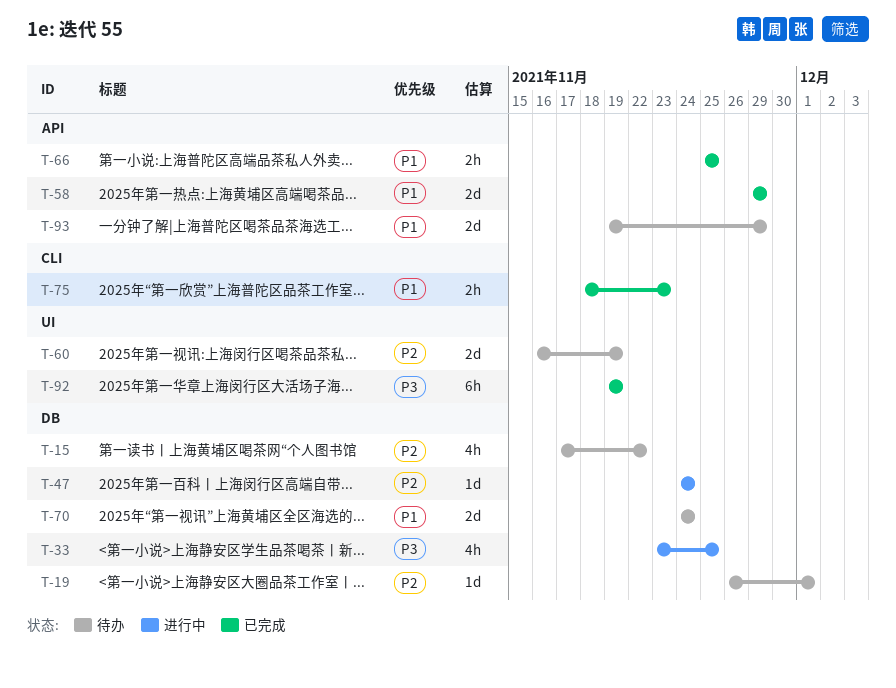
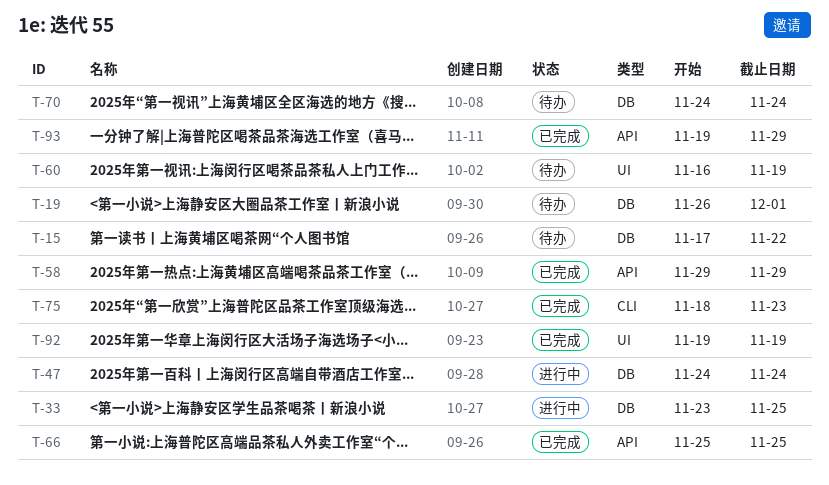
T-93, status: 待办 -> 已完成

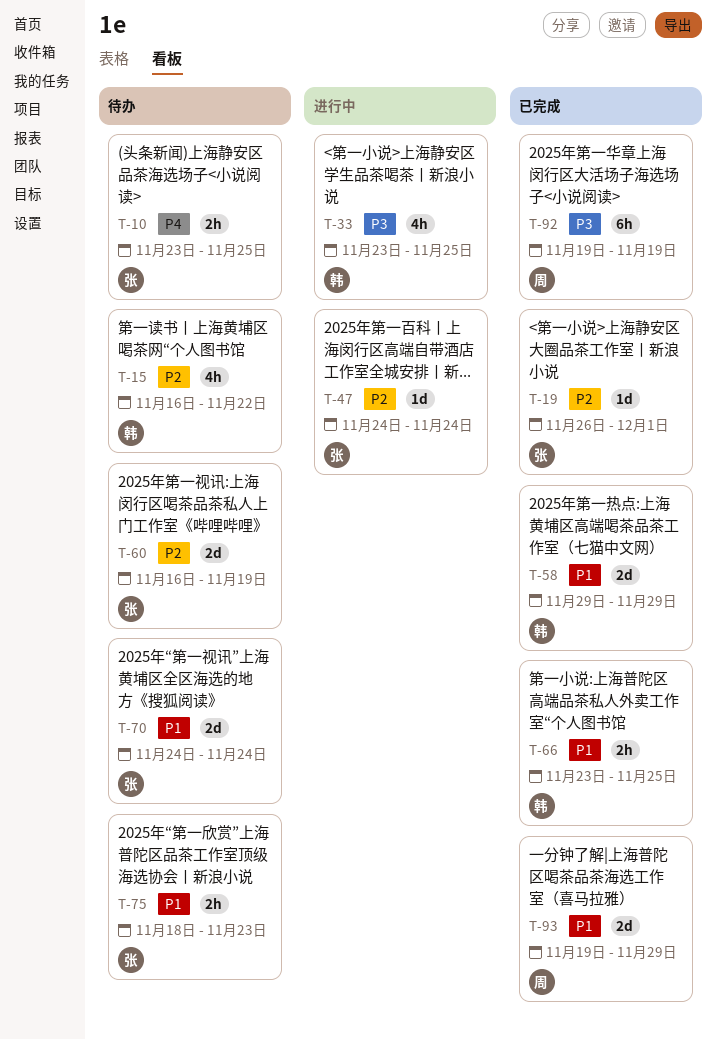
T-10: none -> present
T-15, start: Nov 17 -> Nov 16
T-19, status: 待办 -> 已完成
T-66, start: Nov 25 -> Nov 23
T-75, status: 已完成 -> 待办

